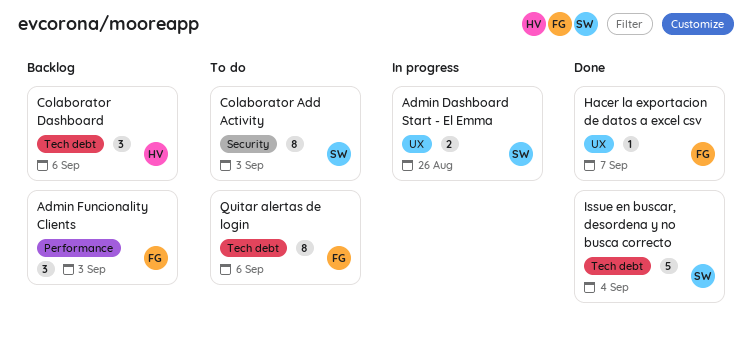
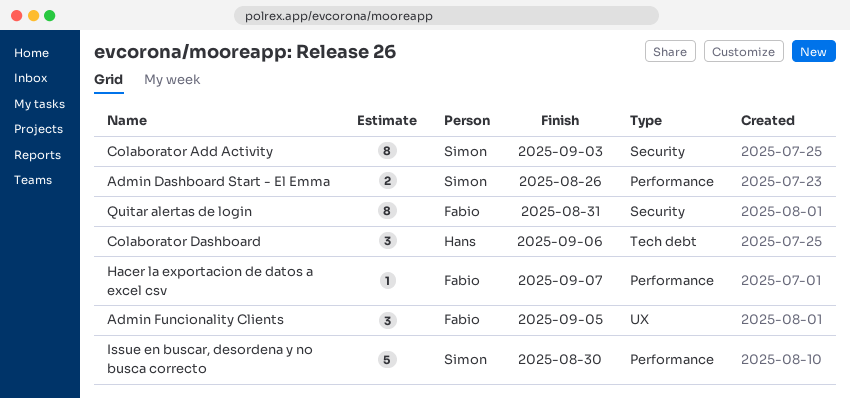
Admin Dashboard Start - El Emma, label: UX -> Performance
Admin Funcionality Clients, label: Performance -> UX
Admin Funcionality Clients, due: Sep 3 -> Sep 5
Hacer la exportacion de datos a excel csv, label: UX -> Performance
Issue en buscar, desordena y no busca correcto, label: Tech debt -> Performance
Issue en buscar, desordena y no busca correcto, due: Sep 4 -> Aug 30
Quitar alertas de login, label: Tech debt -> Security
Quitar alertas de login, due: Sep 6 -> Aug 31

